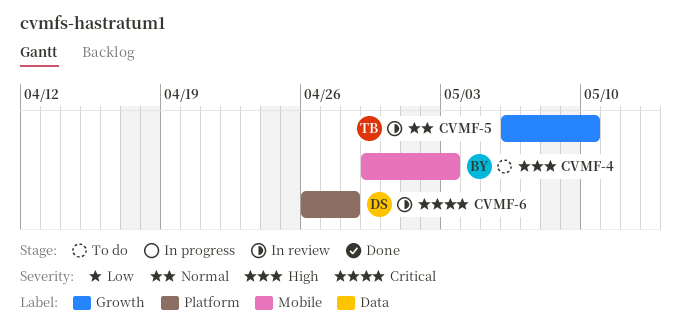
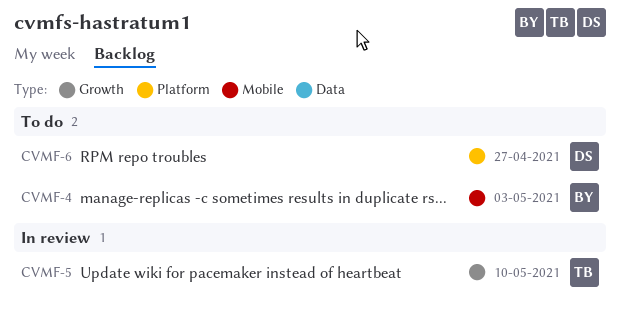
CVMF-6, status: In review -> To do
CVMF-6, due: Apr 28 -> Apr 27

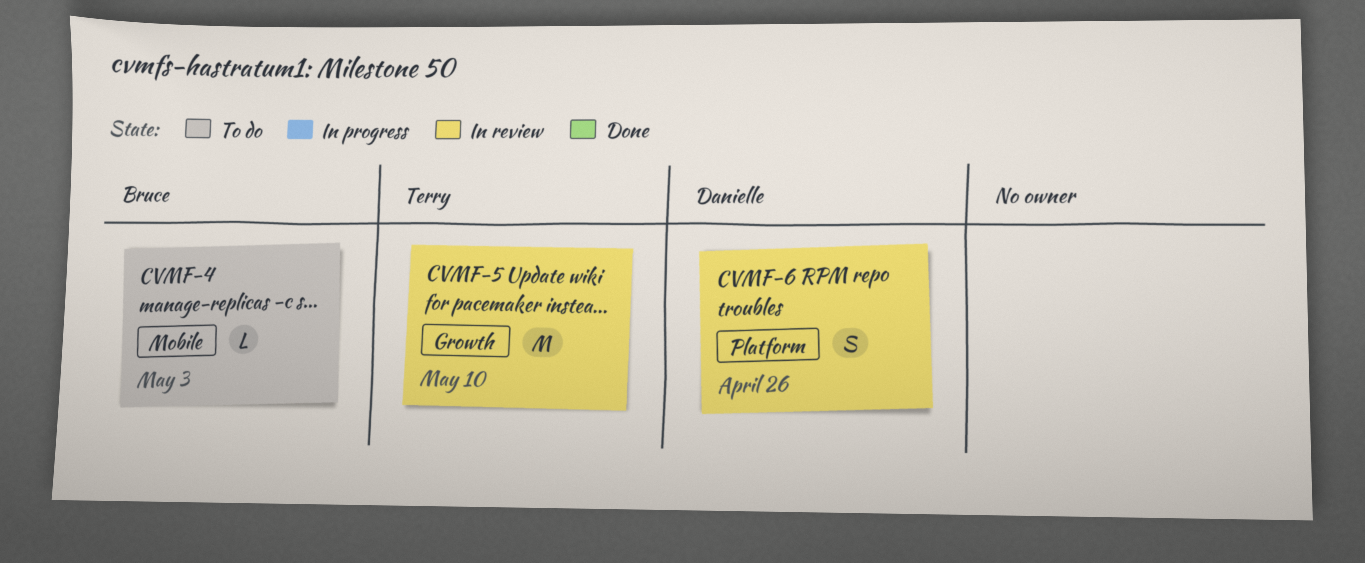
CVMF-6, status: To do -> In review
CVMF-6, due: Apr 27 -> Apr 26

